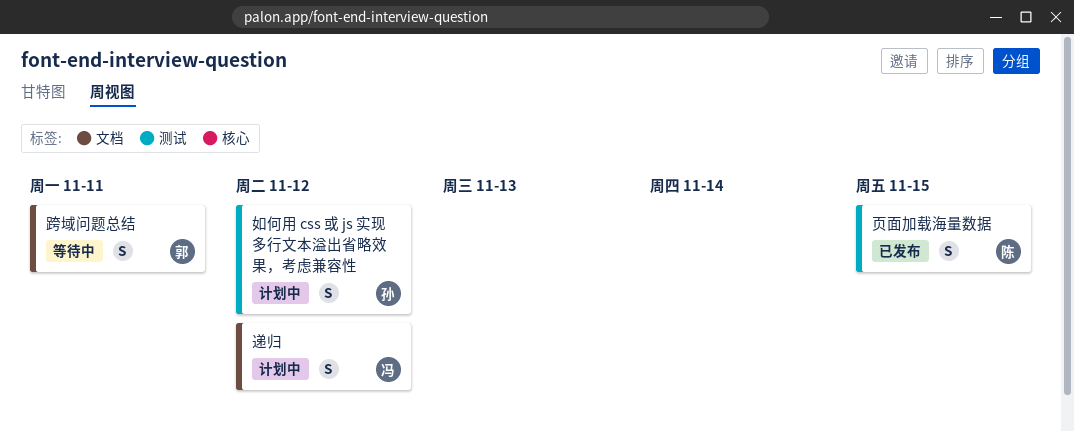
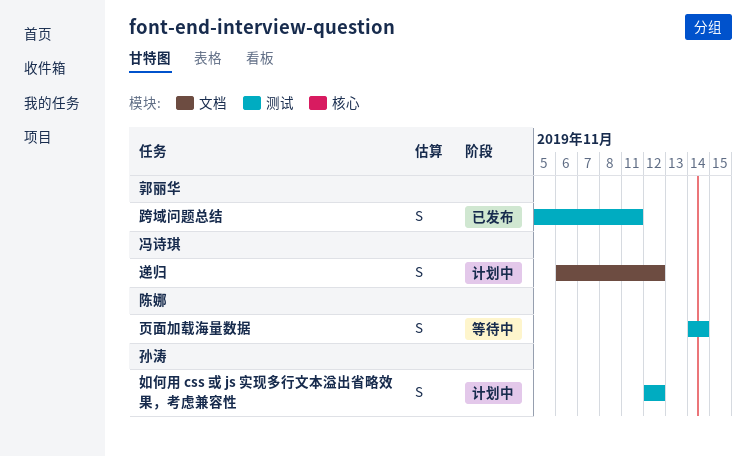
跨域问题总结, status: 等待中 -> 已发布
跨域问题总结, label: 文档 -> 测试
页面加载海量数据, status: 已发布 -> 等待中
页面加载海量数据, due: Nov 15 -> Nov 14

